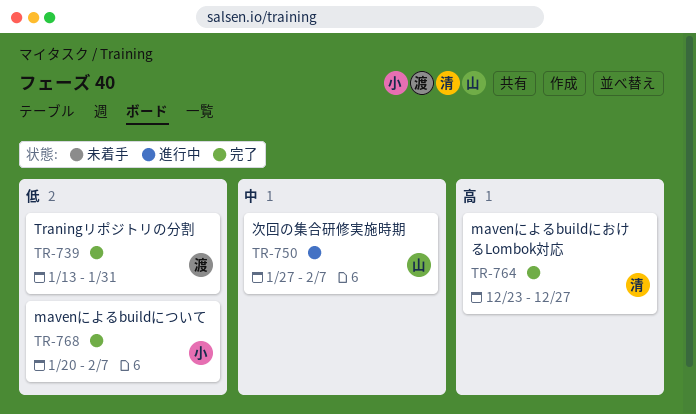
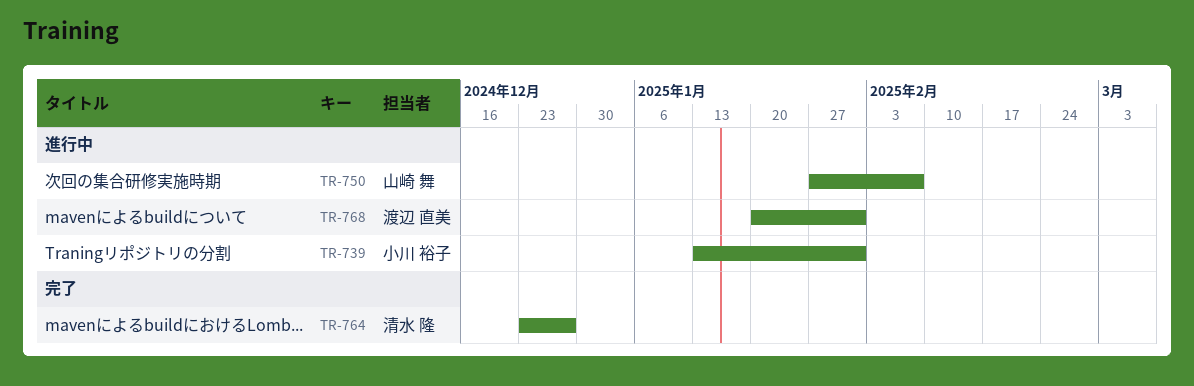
TR-739, status: 完了 -> 進行中
TR-739, owner: 渡辺 直美 -> 小川 裕子
TR-768, status: 完了 -> 進行中
TR-768, owner: 小川 裕子 -> 渡辺 直美
TR-768, due: Feb 7 -> Jan 31

